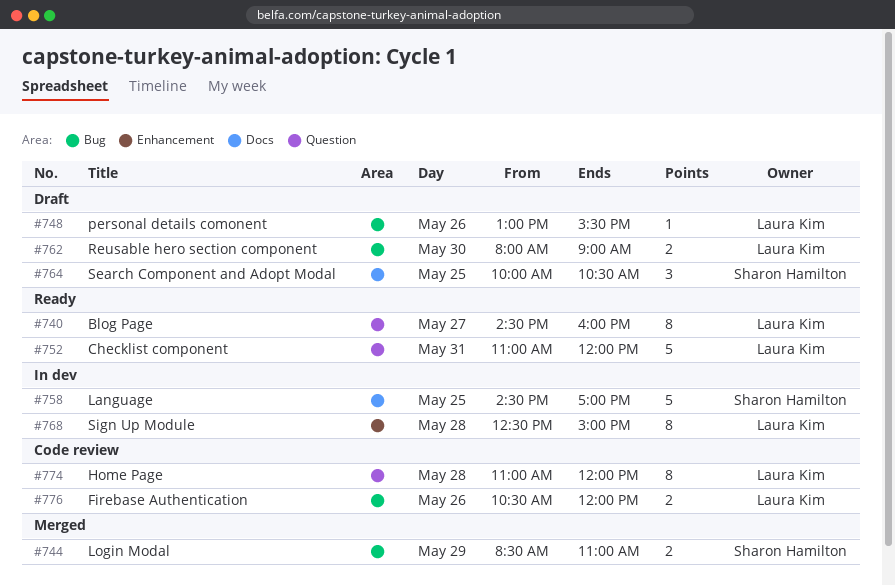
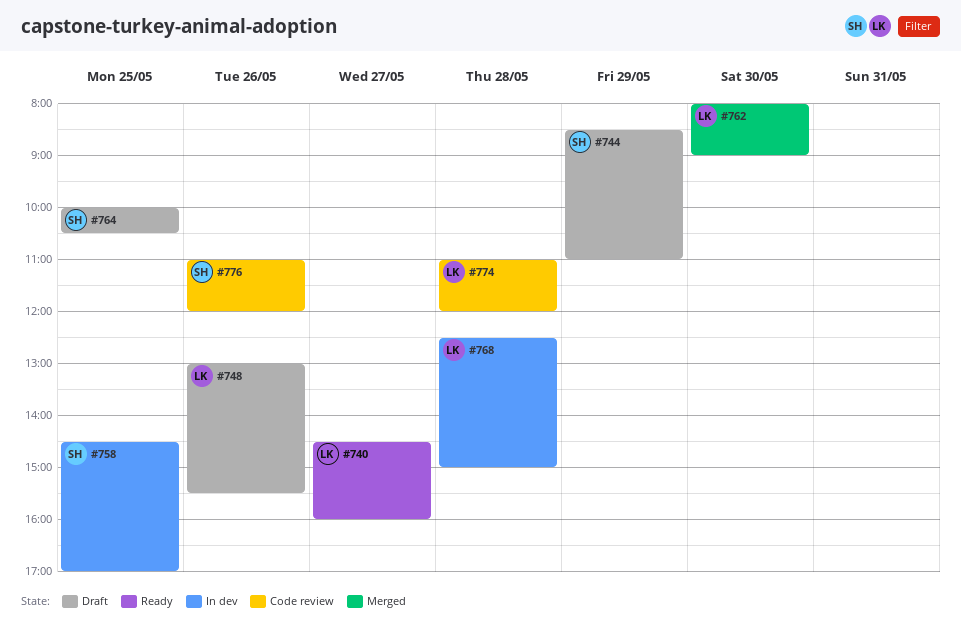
#744, status: Merged -> Draft
#752: present -> none
#762, status: Draft -> Merged
#776, owner: Laura Kim -> Sharon Hamilton
#776, begins: 10:30 -> 11:00

